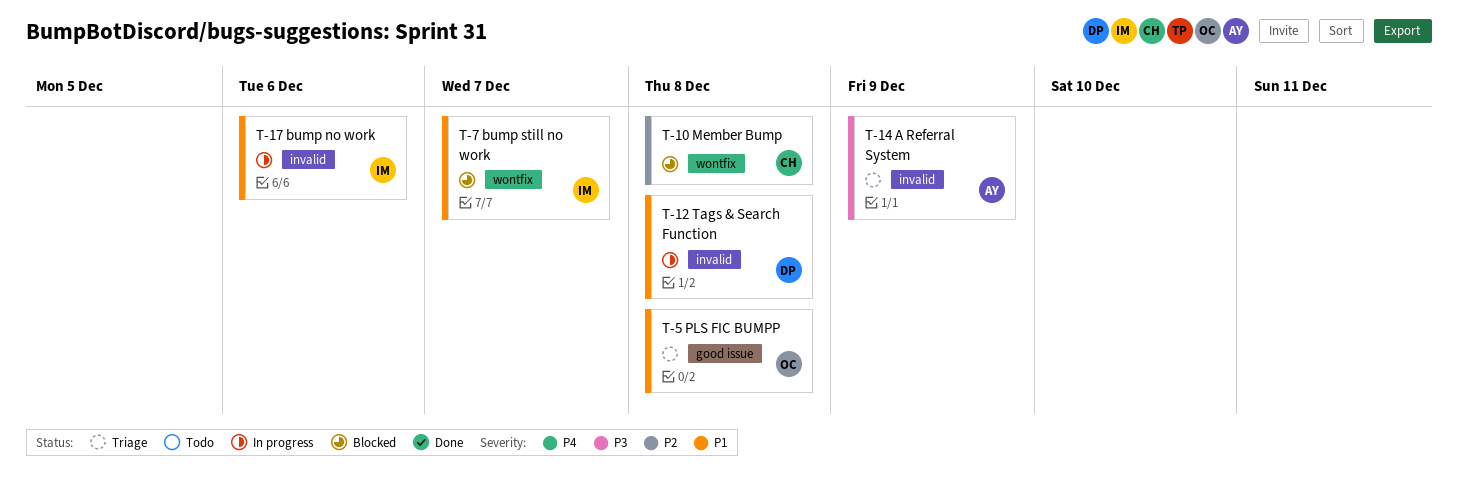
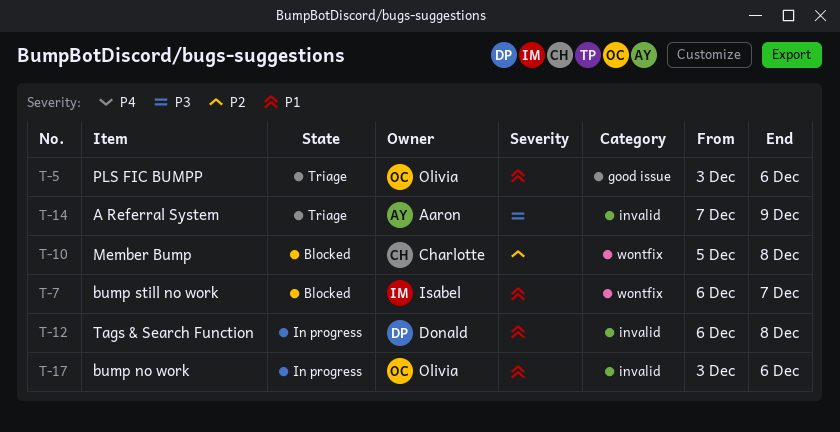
T-5, due: Dec 8 -> Dec 6
T-17, owner: Isabel -> Olivia

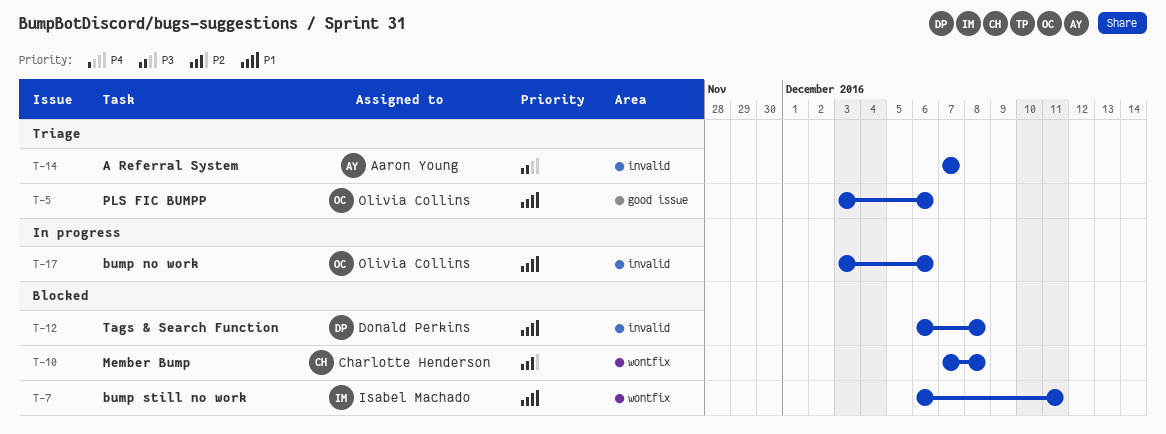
T-7, due: Dec 7 -> Dec 11
T-10, start: Dec 5 -> Dec 7
T-12, status: In progress -> Blocked
T-14, due: Dec 9 -> Dec 7

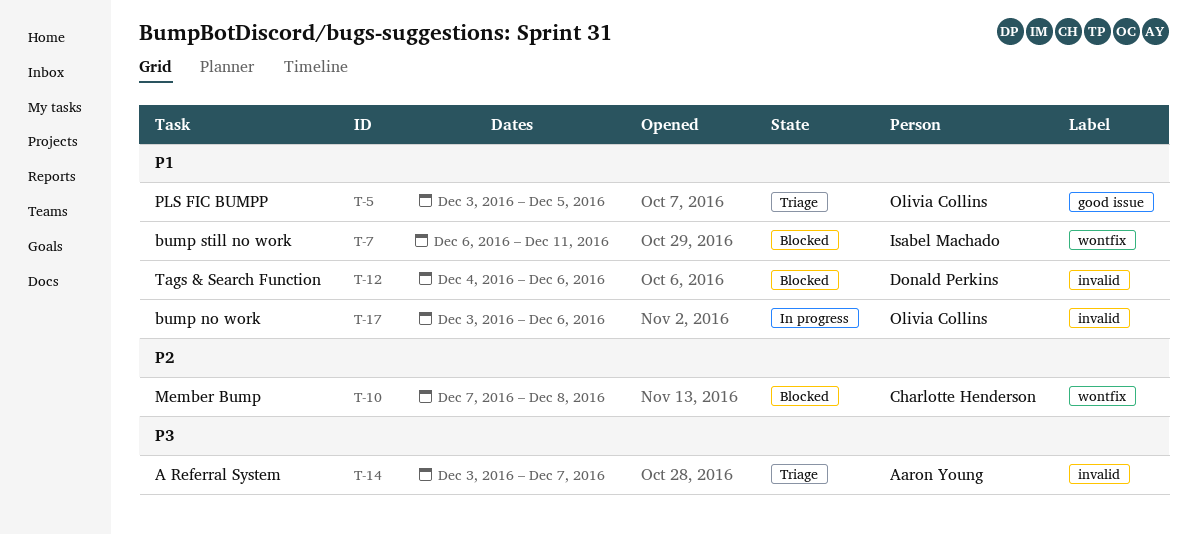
T-5, due: Dec 6 -> Dec 5
T-12, start: Dec 6 -> Dec 4
T-12, due: Dec 8 -> Dec 6
T-14, start: Dec 7 -> Dec 3

